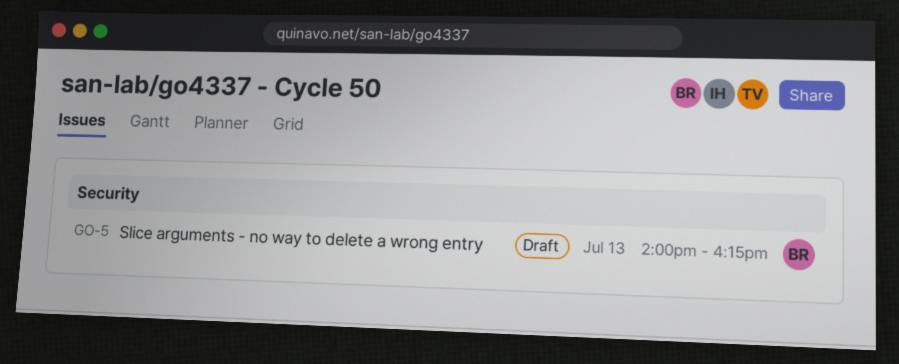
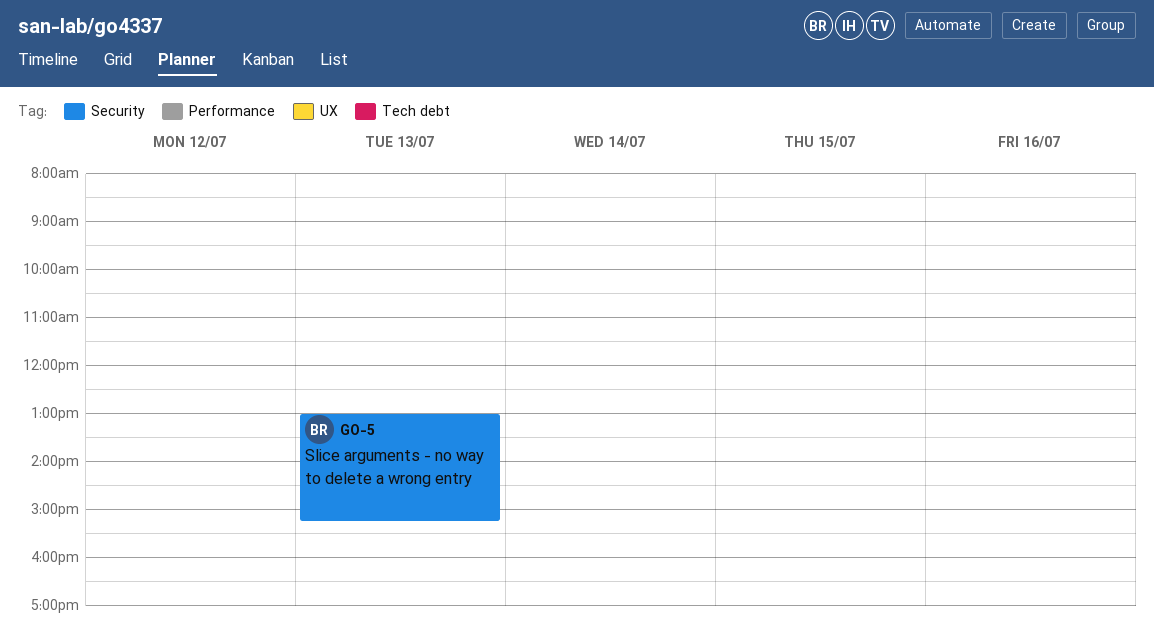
GO-5, begins: 14:00 -> 13:00
GO-5, ends: 16:15 -> 15:15

